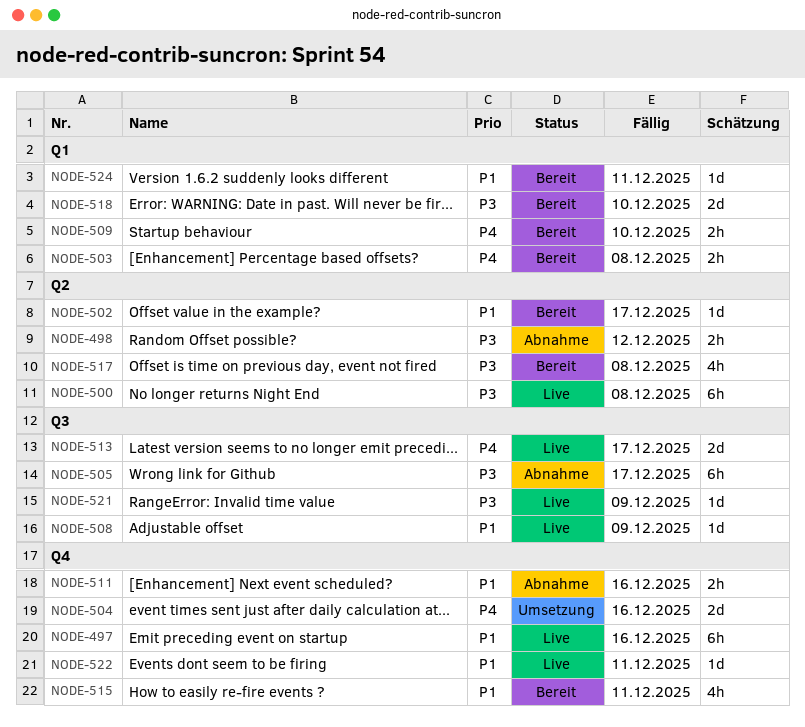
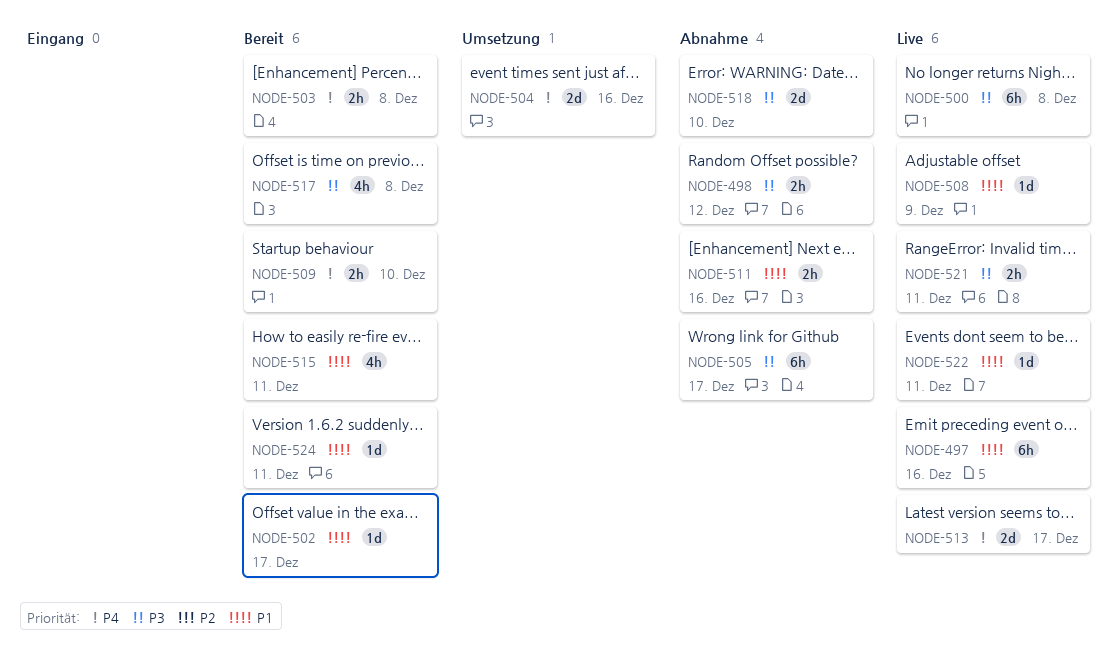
NODE-518, status: Bereit -> Abnahme
NODE-521, estimate: 1d -> 2h
NODE-521, due: Dec 9 -> Dec 11

